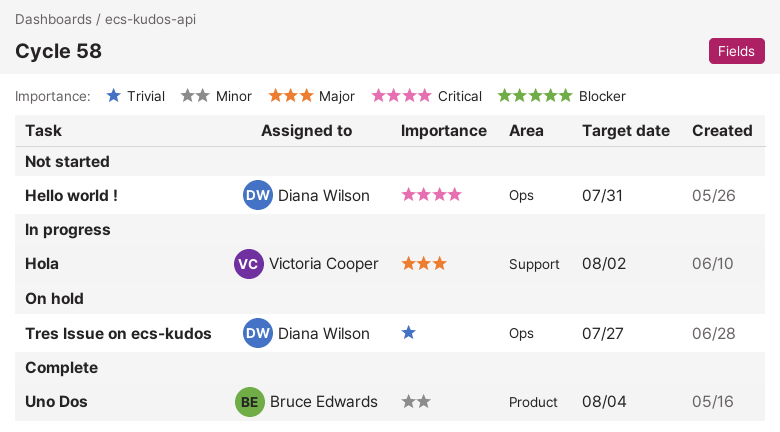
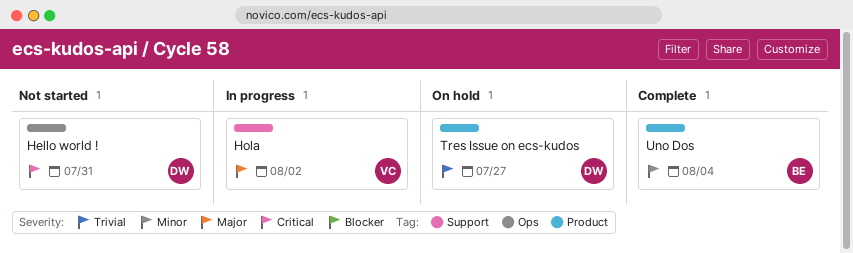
Tres Issue on ecs-kudos, label: Ops -> Product

